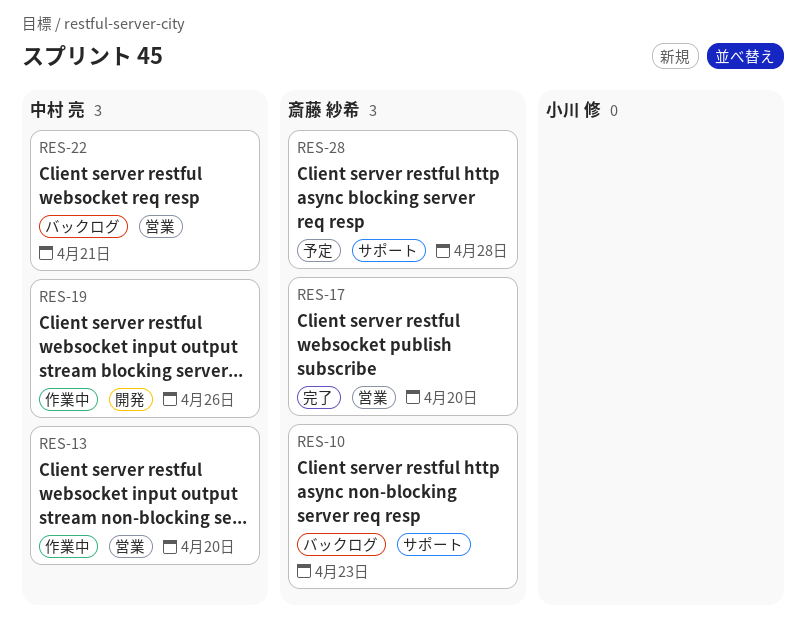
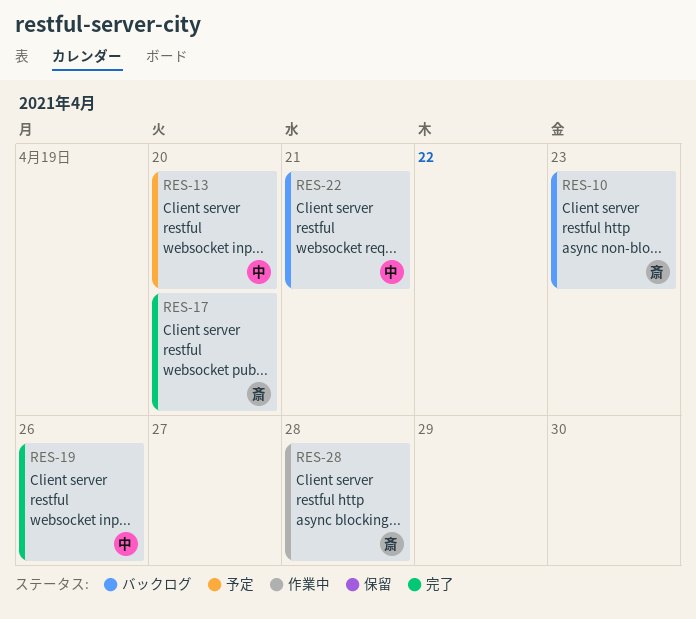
RES-13, status: 作業中 -> 予定
RES-19, status: 作業中 -> 完了
RES-28, status: 予定 -> 作業中

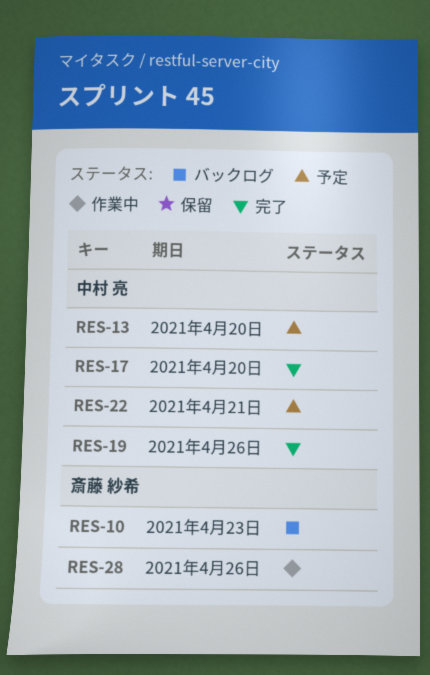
RES-17, owner: 斎藤 紗希 -> 中村 亮
RES-22, status: バックログ -> 予定
RES-28, due: Apr 28 -> Apr 26

